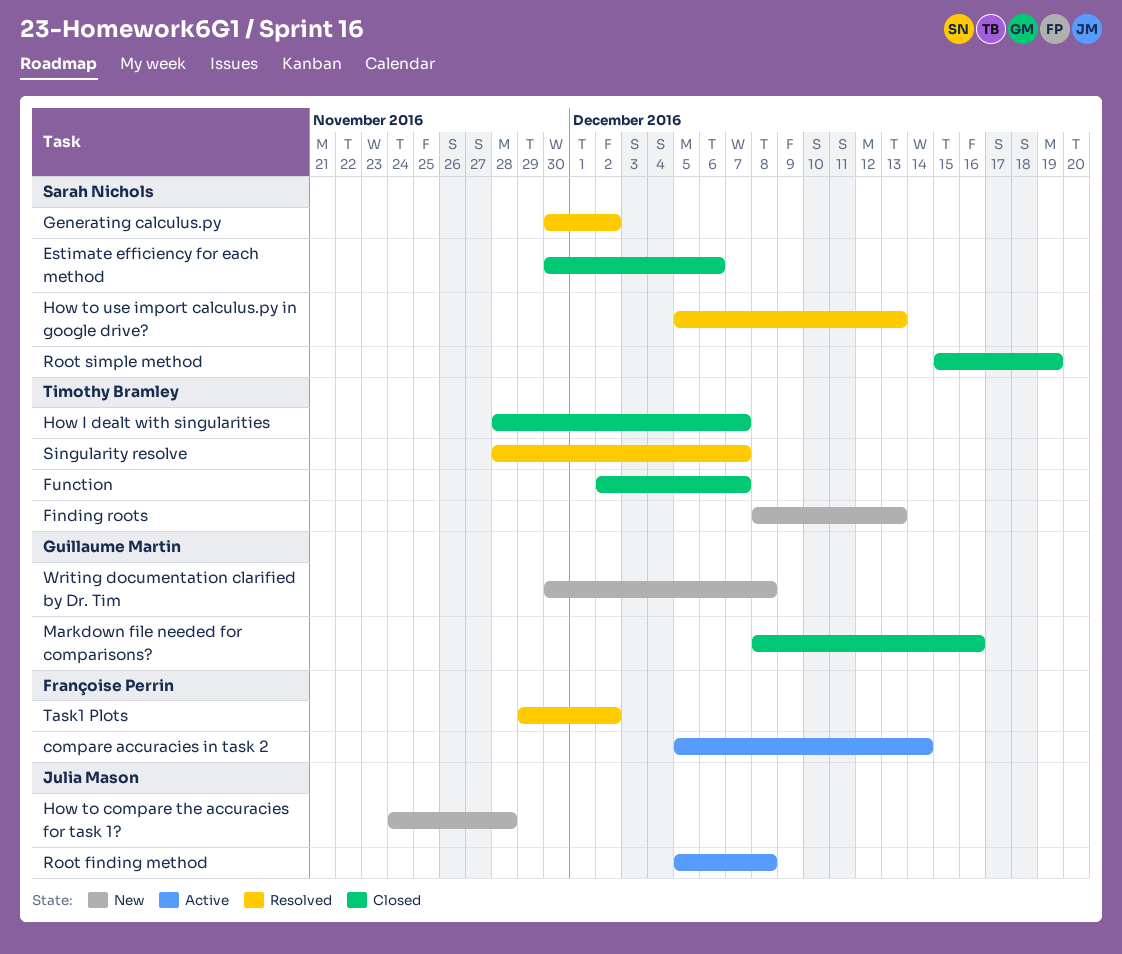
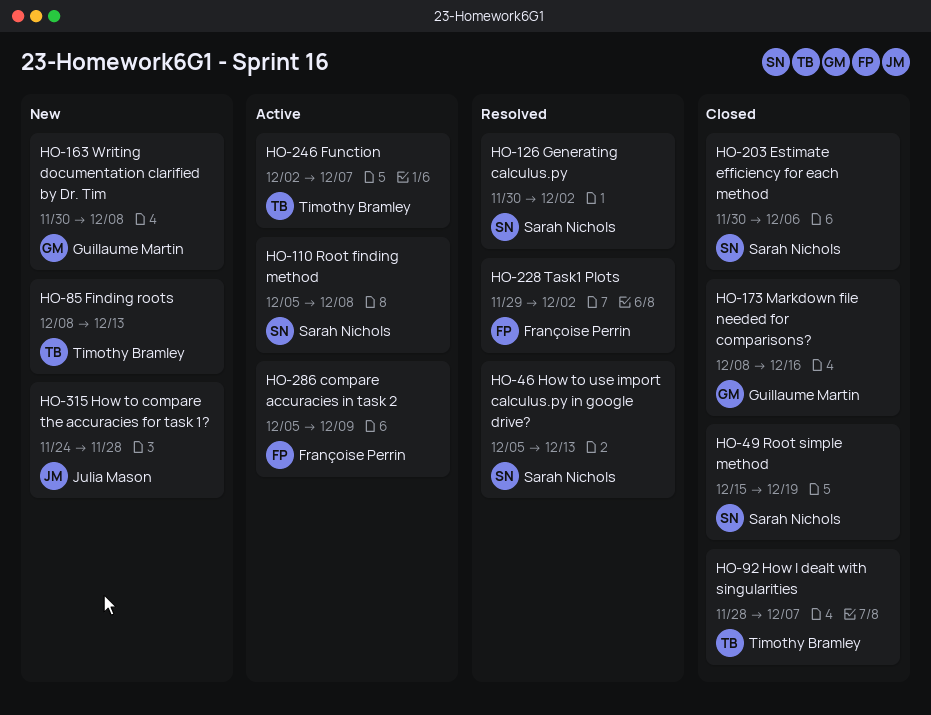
compare accuracies in task 2, due: Dec 14 -> Dec 9
Function, status: Closed -> Active
Root finding method, owner: Julia Mason -> Sarah Nichols
Singularity resolve: present -> none

